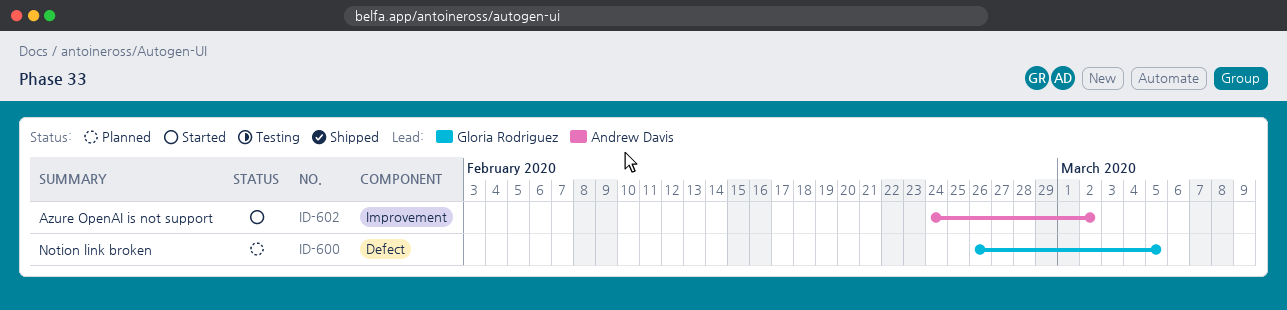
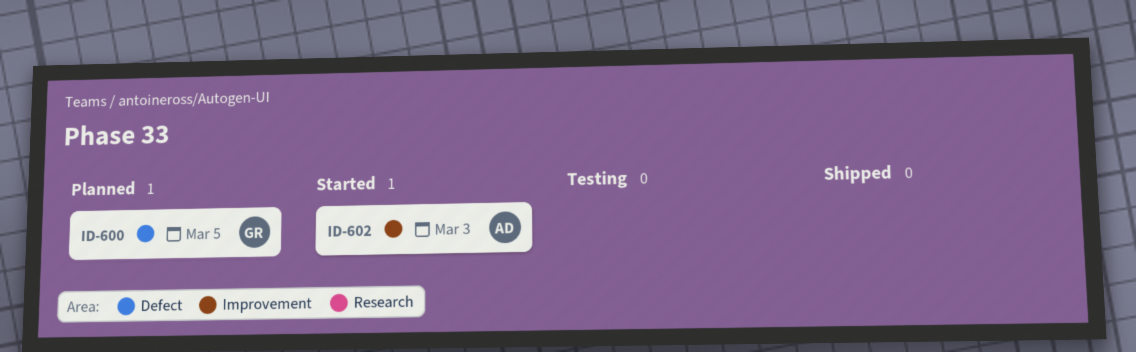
ID-602, due: Mar 2 -> Mar 3

